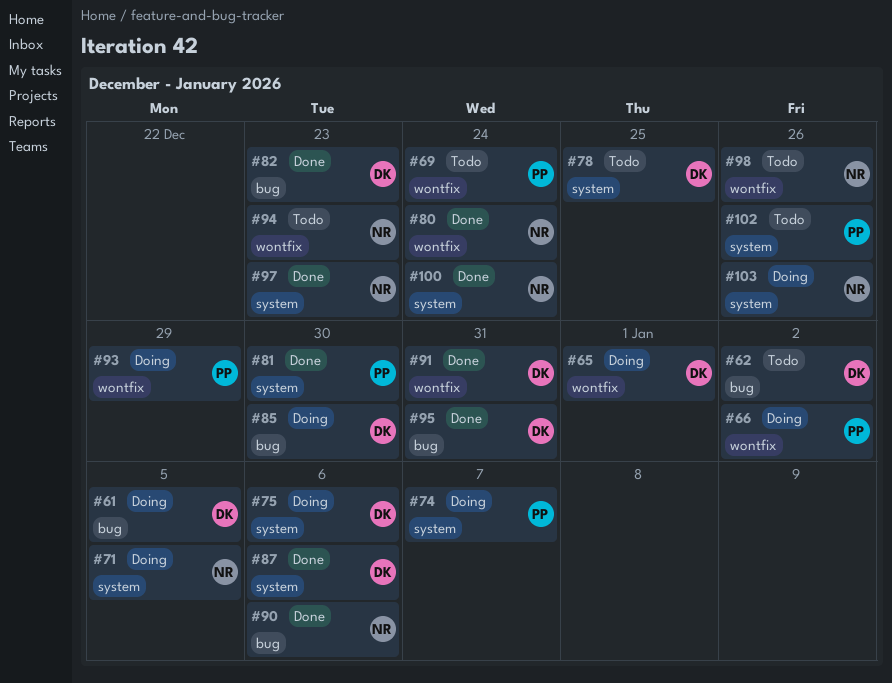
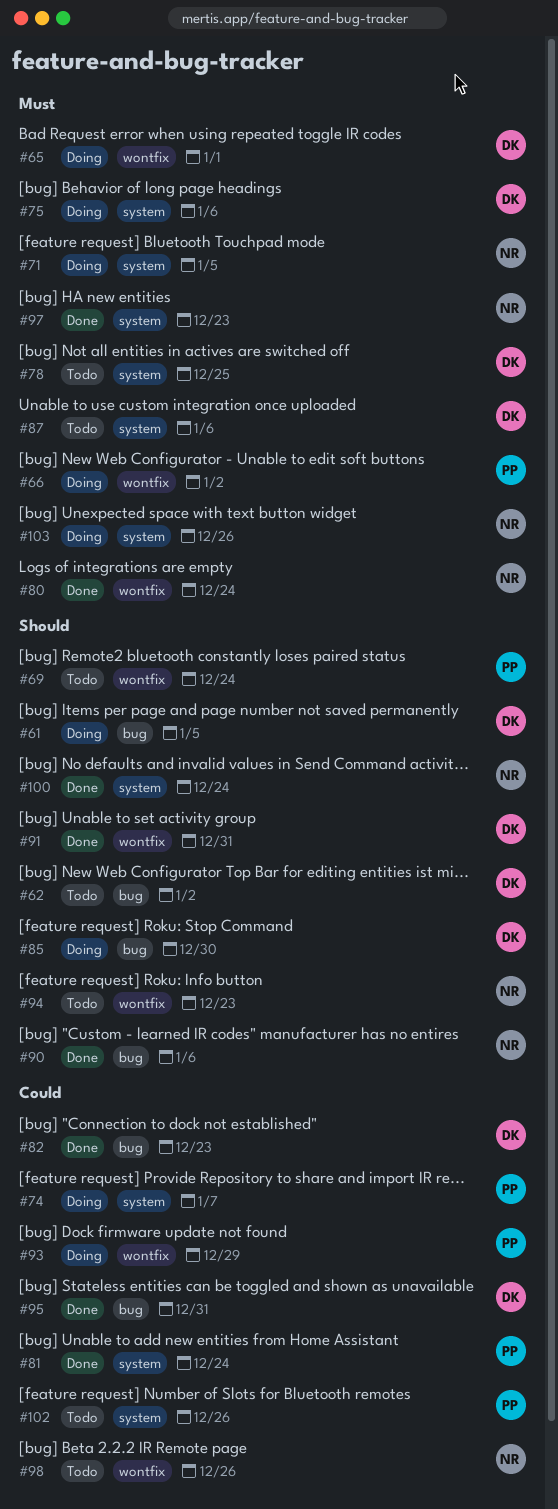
#81, due: Dec 30 -> Dec 24
#87, status: Done -> Todo

